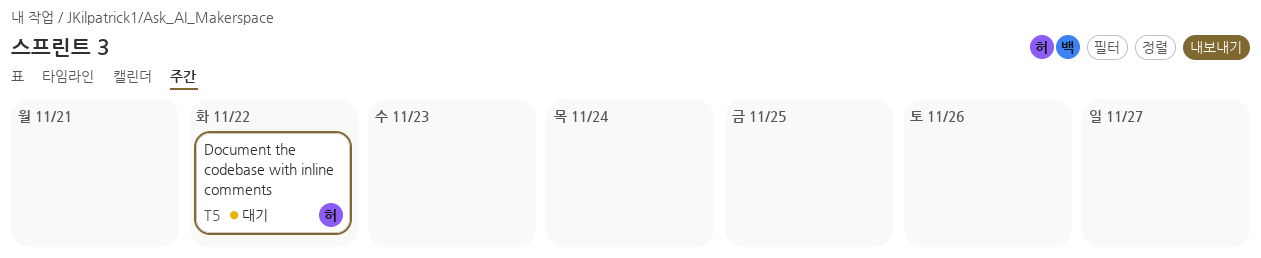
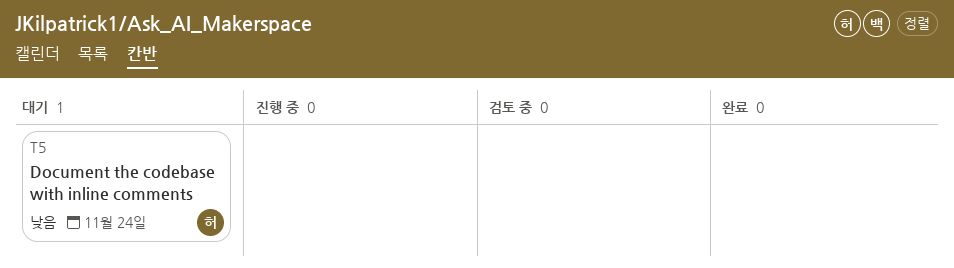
T5, due: Nov 22 -> Nov 24

